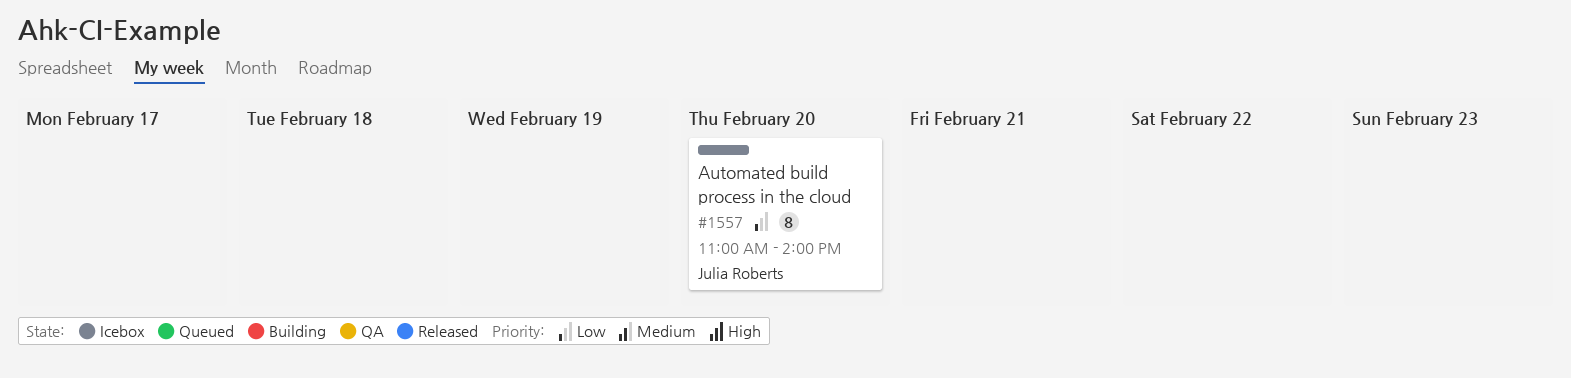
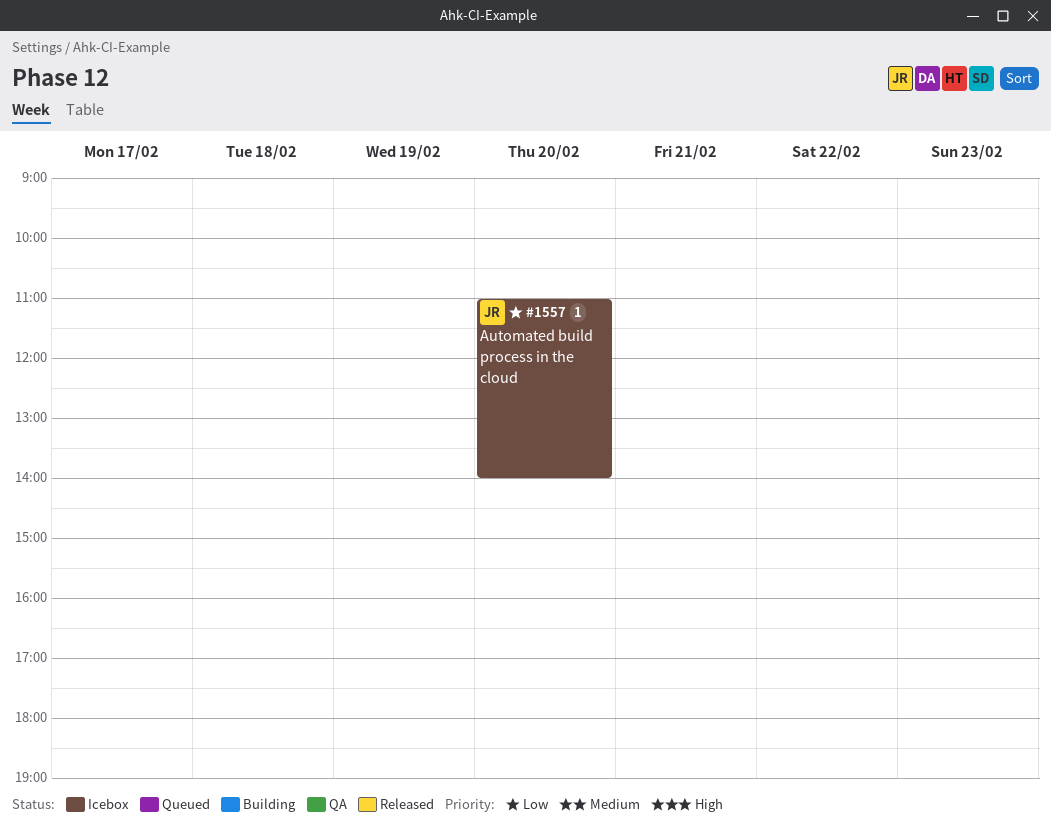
#1557, estimate: 8 -> 1

